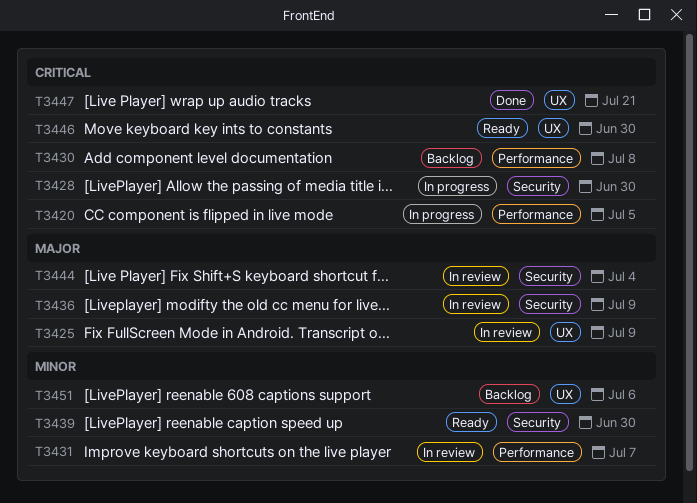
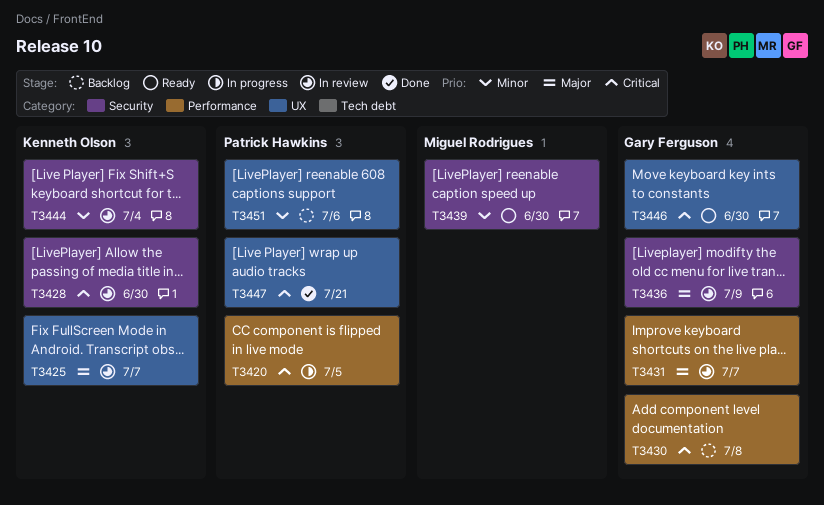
T3425, due: Jul 9 -> Jul 7
T3428, status: In progress -> In review
T3431, priority: Minor -> Major
T3444, priority: Major -> Minor

